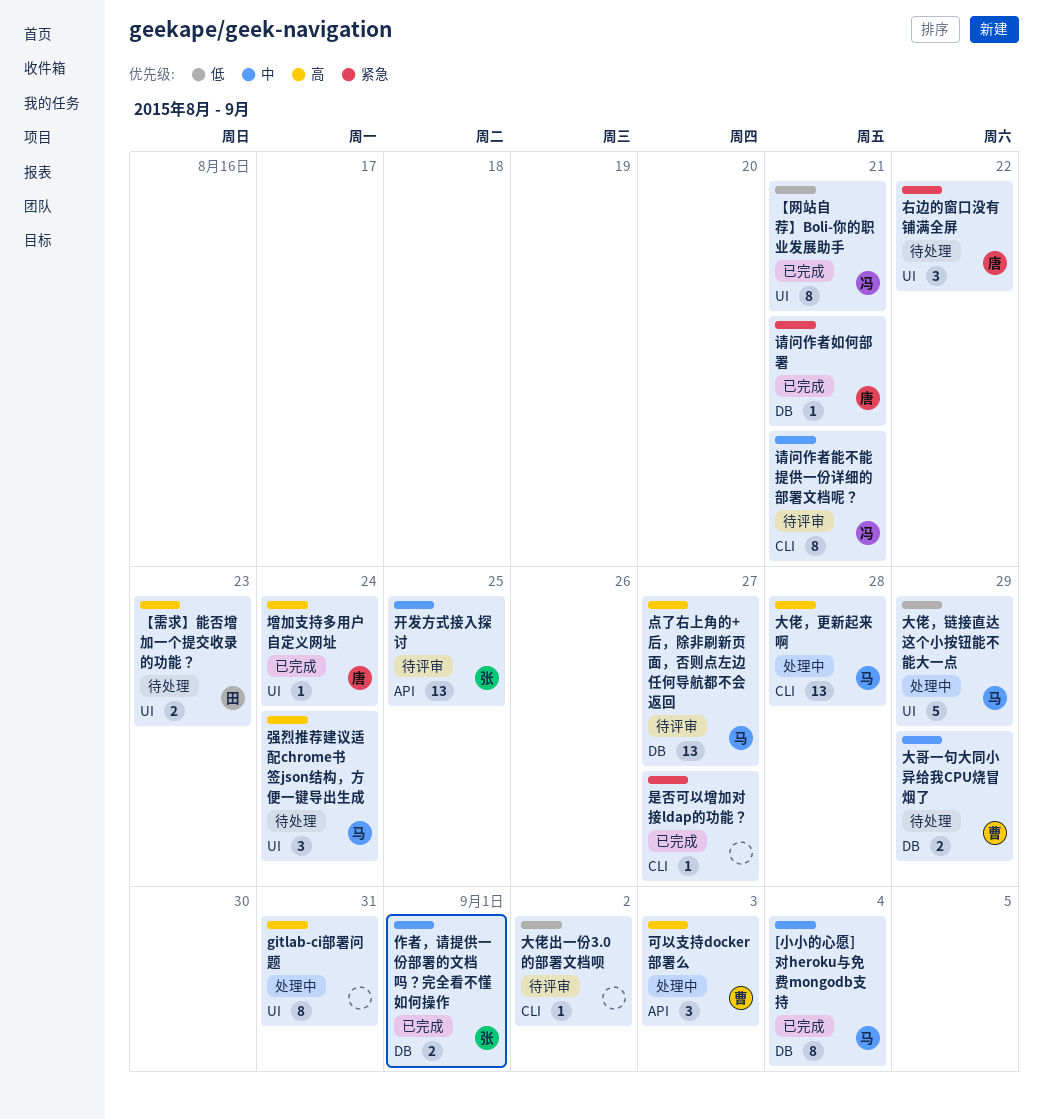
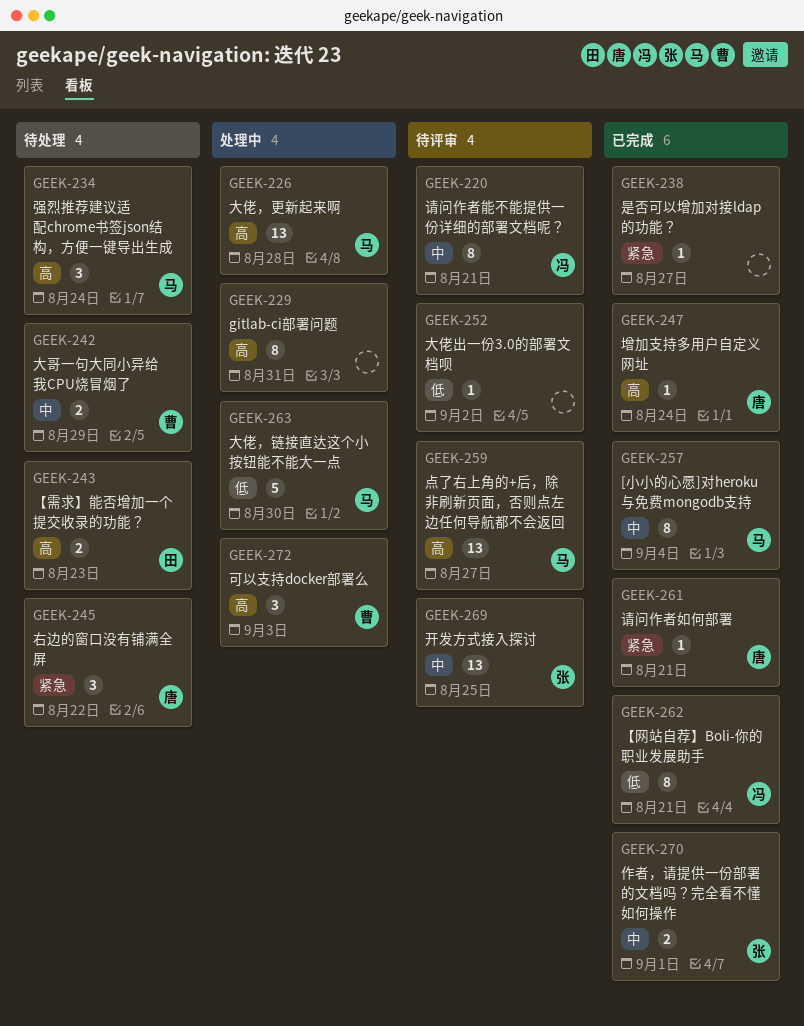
大佬，链接直达这个小按钮能不能大一点, due: Aug 29 -> Aug 30

